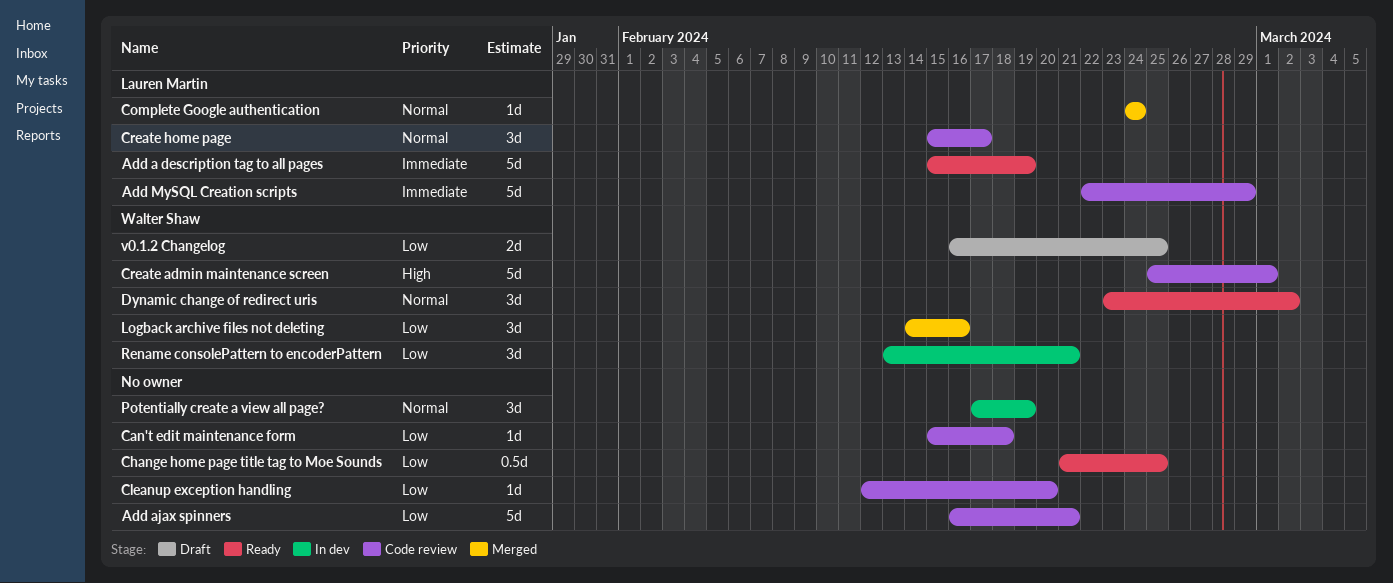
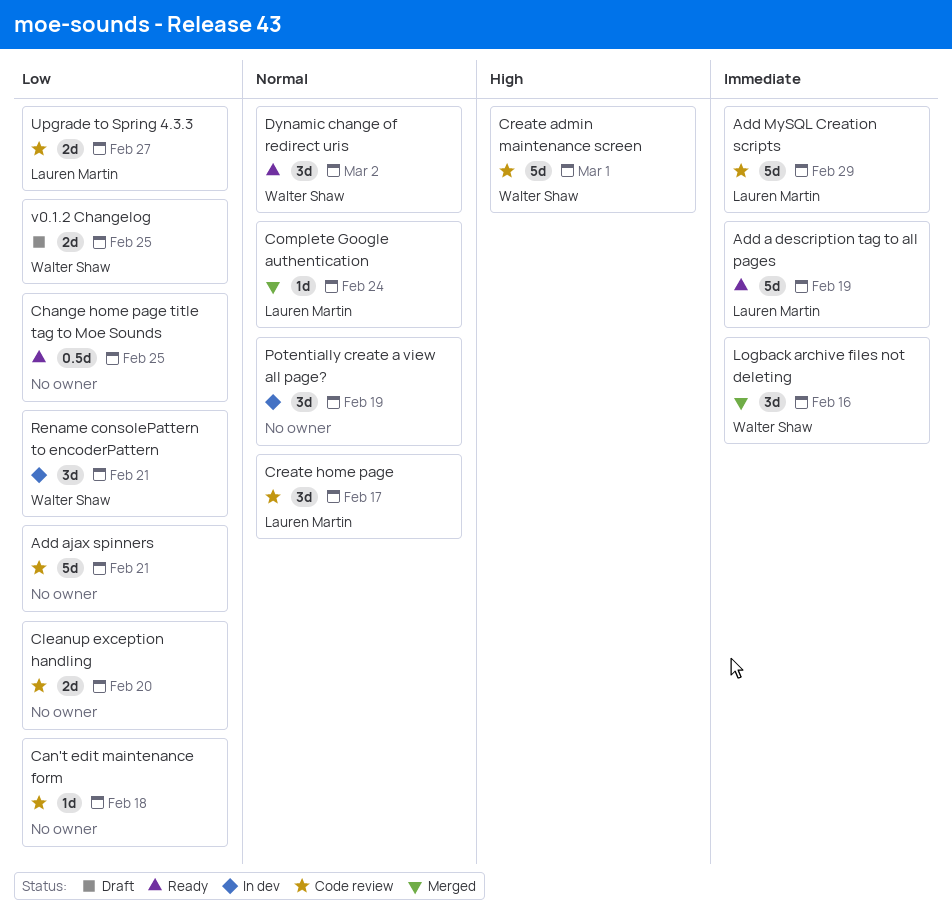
Cleanup exception handling, estimate: 1d -> 2d
Logback archive files not deleting, priority: Low -> Immediate
Upgrade to Spring 4.3.3: none -> present

